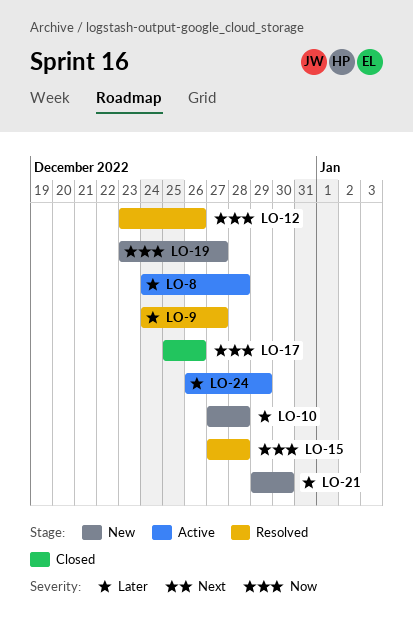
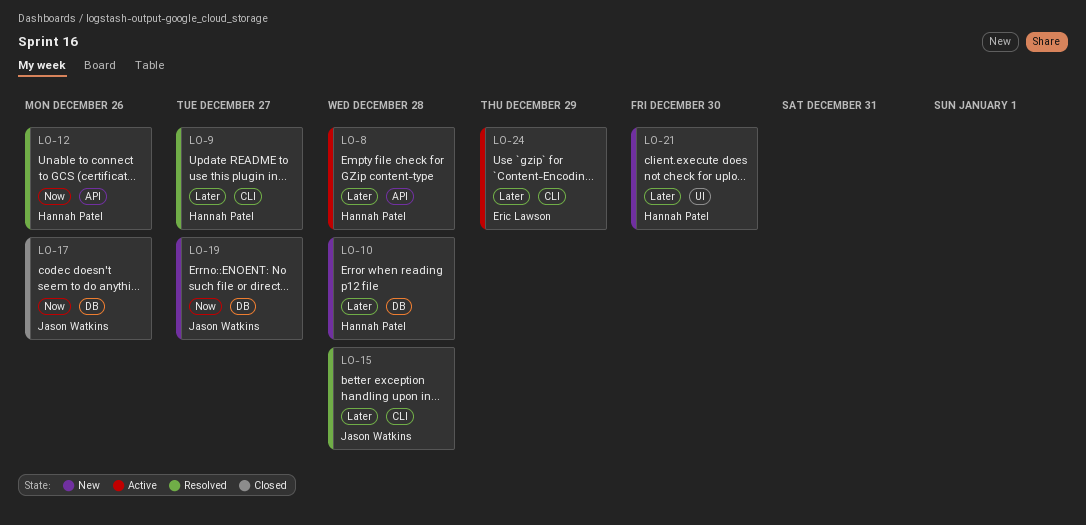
LO-15, priority: Now -> Later

